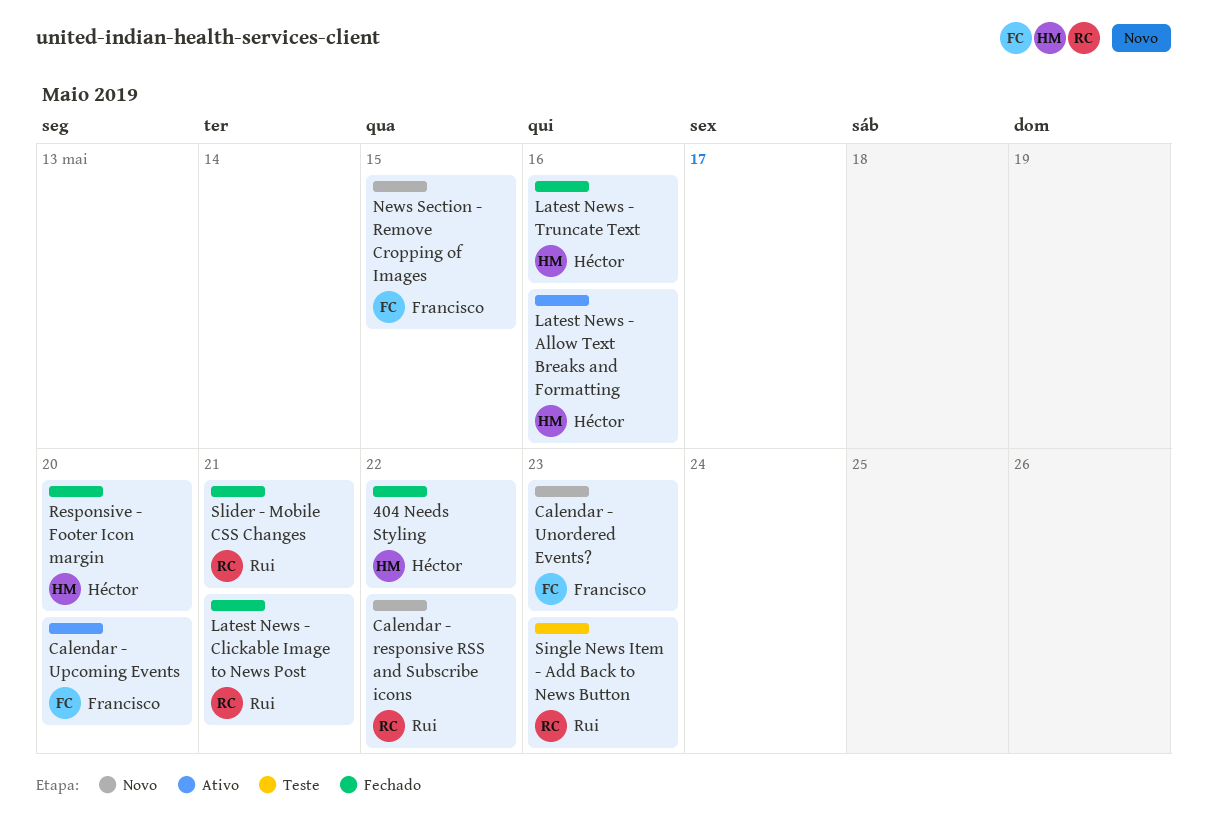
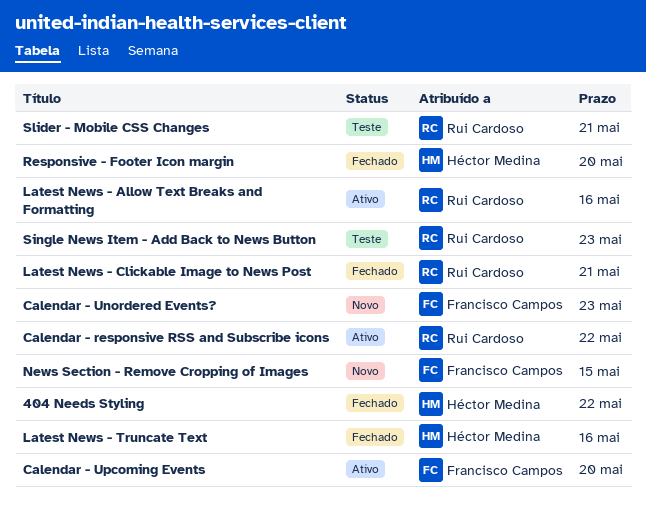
Calendar - responsive RSS and Subscribe icons, status: Novo -> Ativo
Latest News - Allow Text Breaks and Formatting, owner: Héctor Medina -> Rui Cardoso
Slider - Mobile CSS Changes, status: Fechado -> Teste

